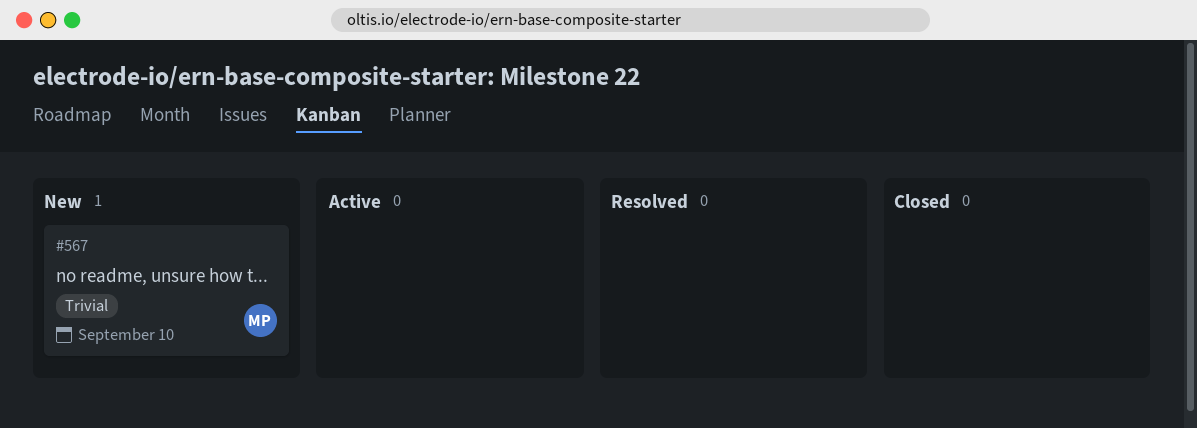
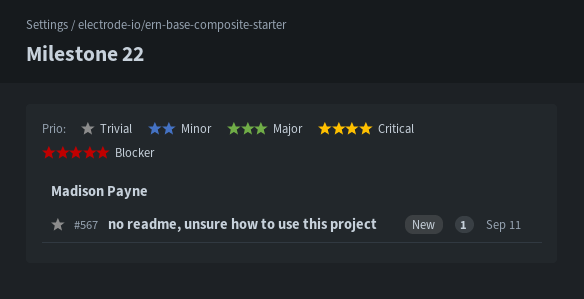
#567, due: Sep 10 -> Sep 11

